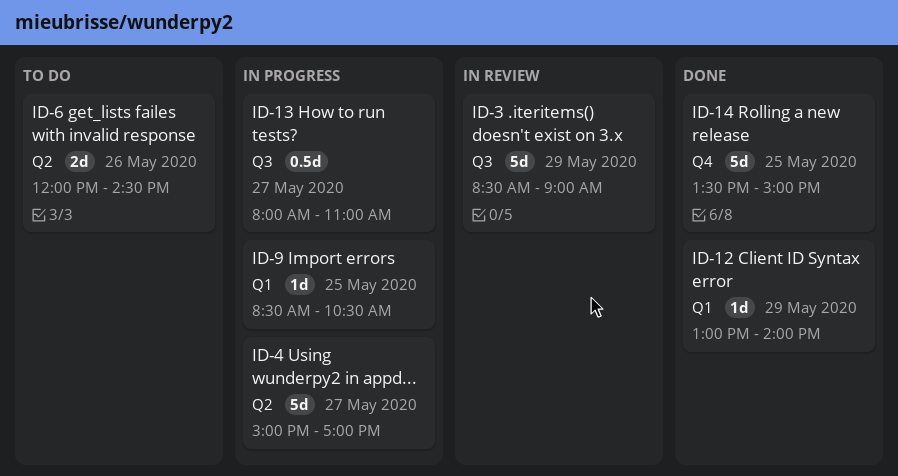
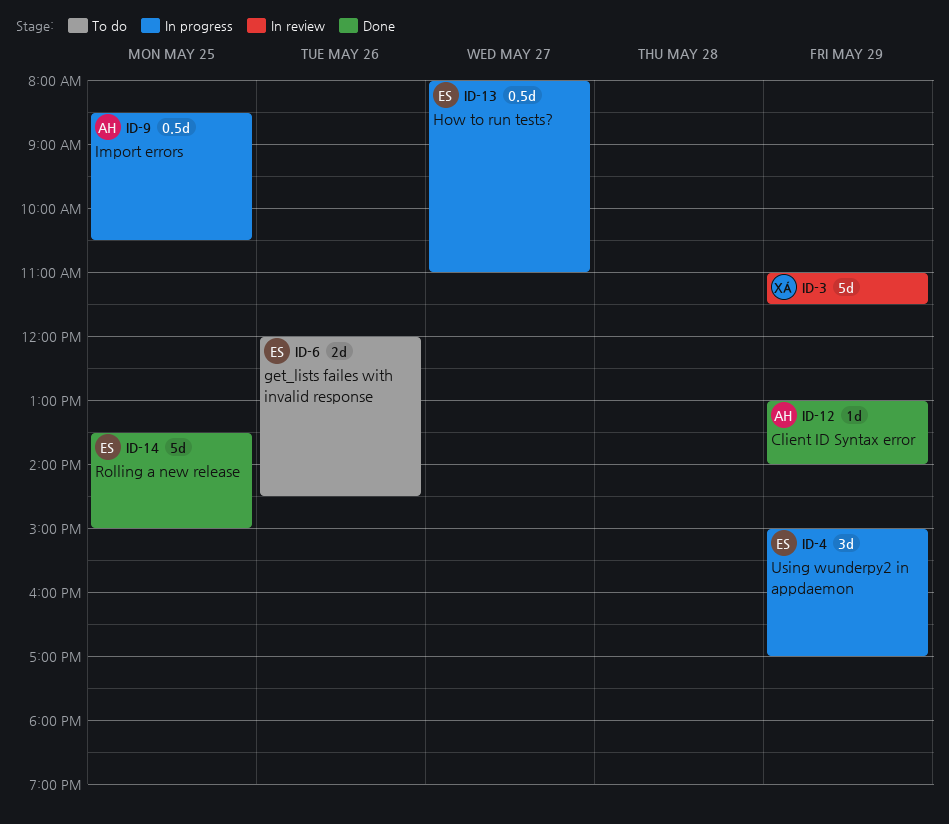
ID-3, begins: 08:30 -> 11:00
ID-3, ends: 09:00 -> 11:30
ID-4, estimate: 5d -> 3d
ID-4, day: May 27 -> May 29
ID-9, estimate: 1d -> 0.5d

